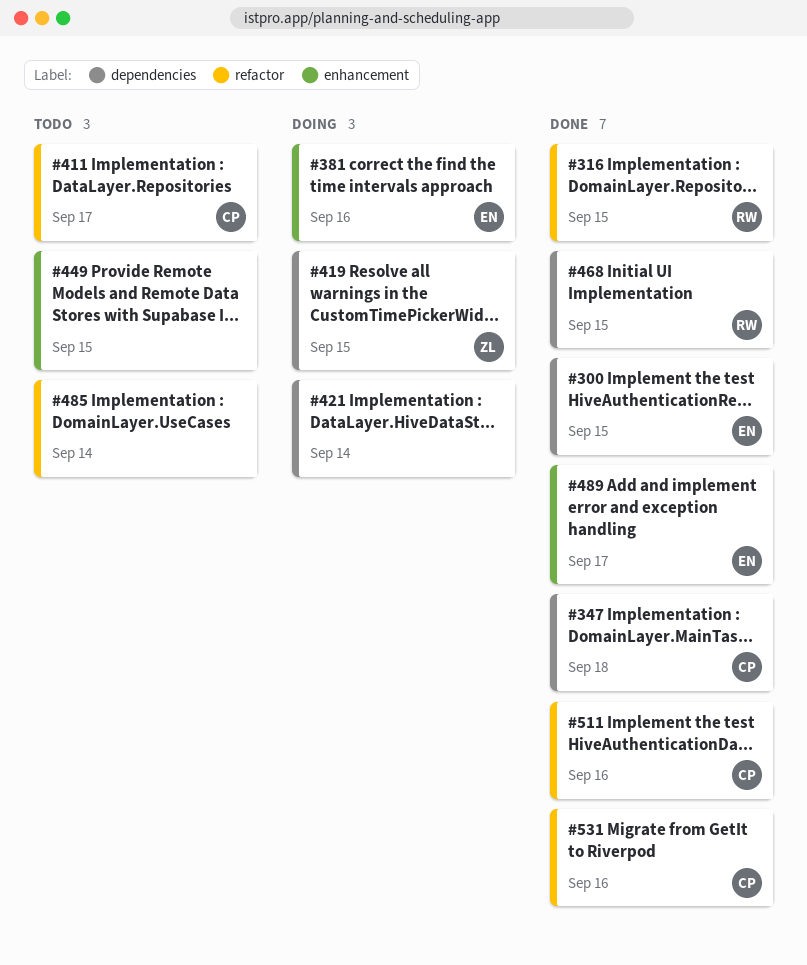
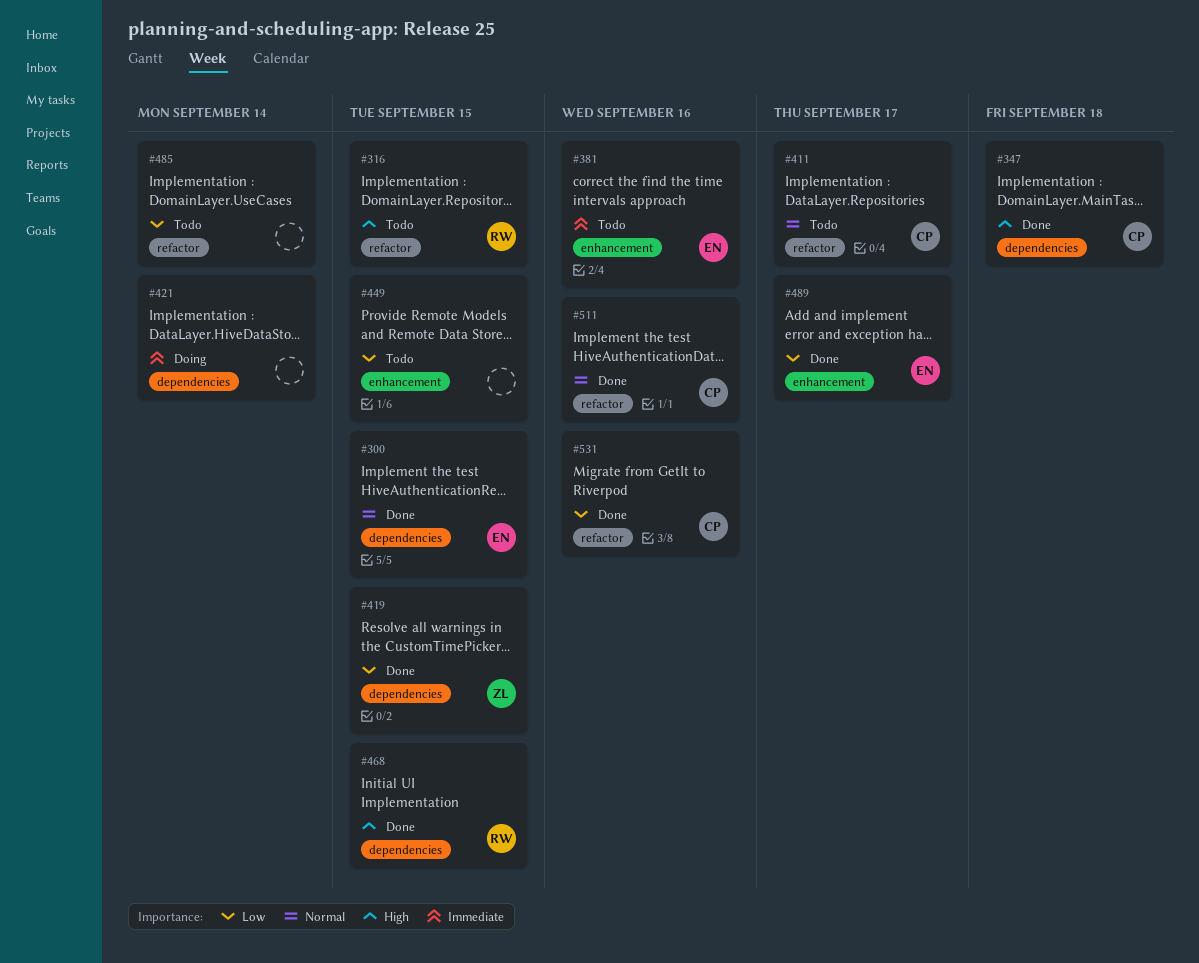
#316, status: Done -> Todo
#381, status: Doing -> Todo
#419, status: Doing -> Done

